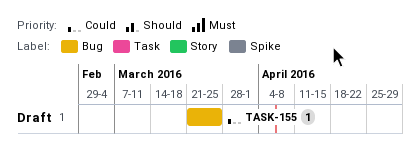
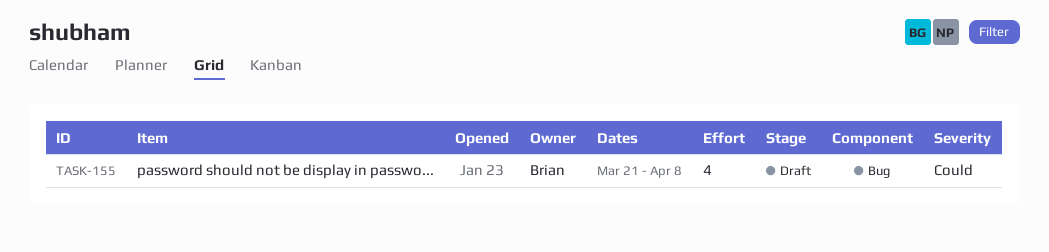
TASK-155, estimate: 1 -> 4
TASK-155, due: Mar 25 -> Apr 8

